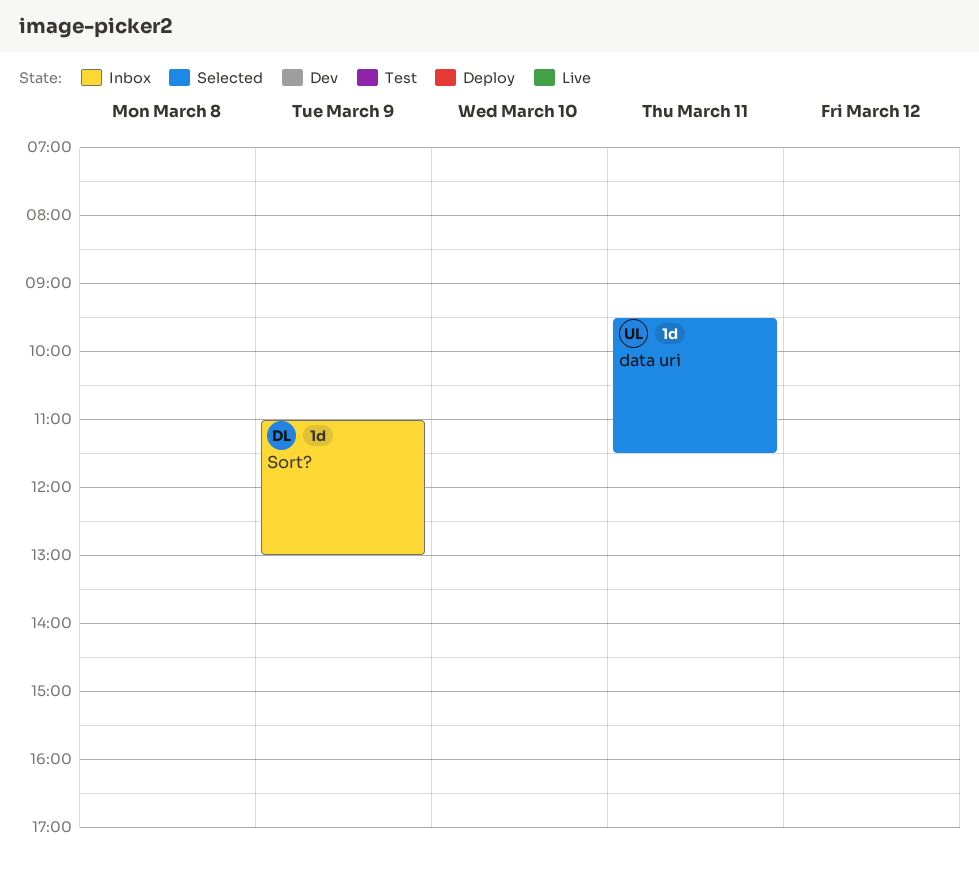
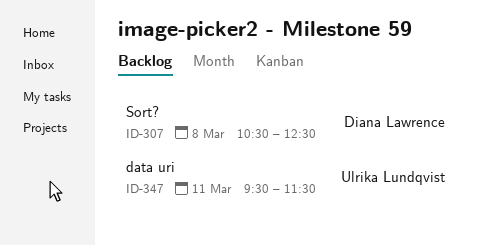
Sort?, day: Mar 9 -> Mar 8
Sort?, begins: 11:00 -> 10:30
Sort?, ends: 13:00 -> 12:30

